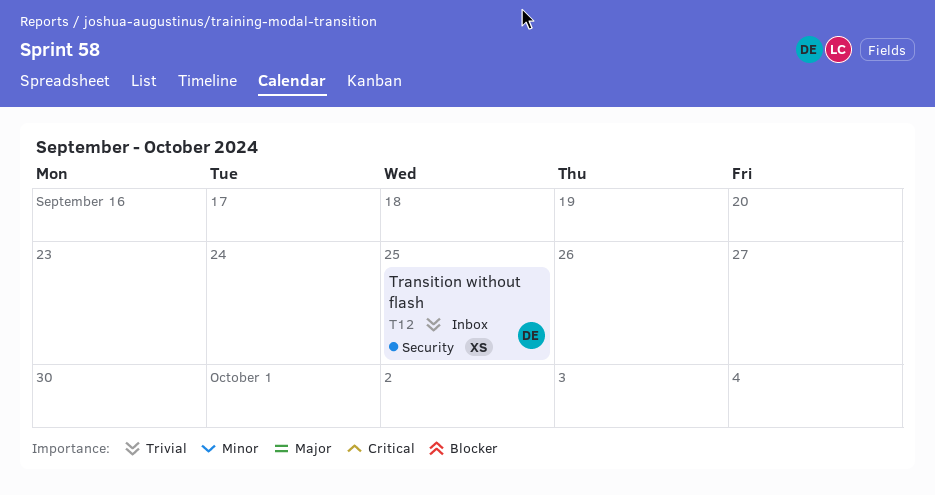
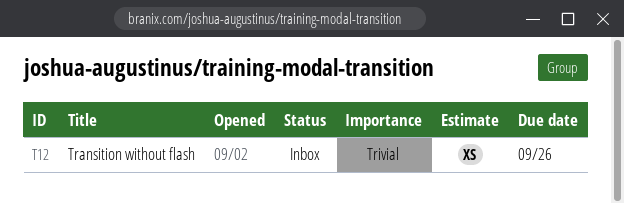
T12, due: Sep 25 -> Sep 26

